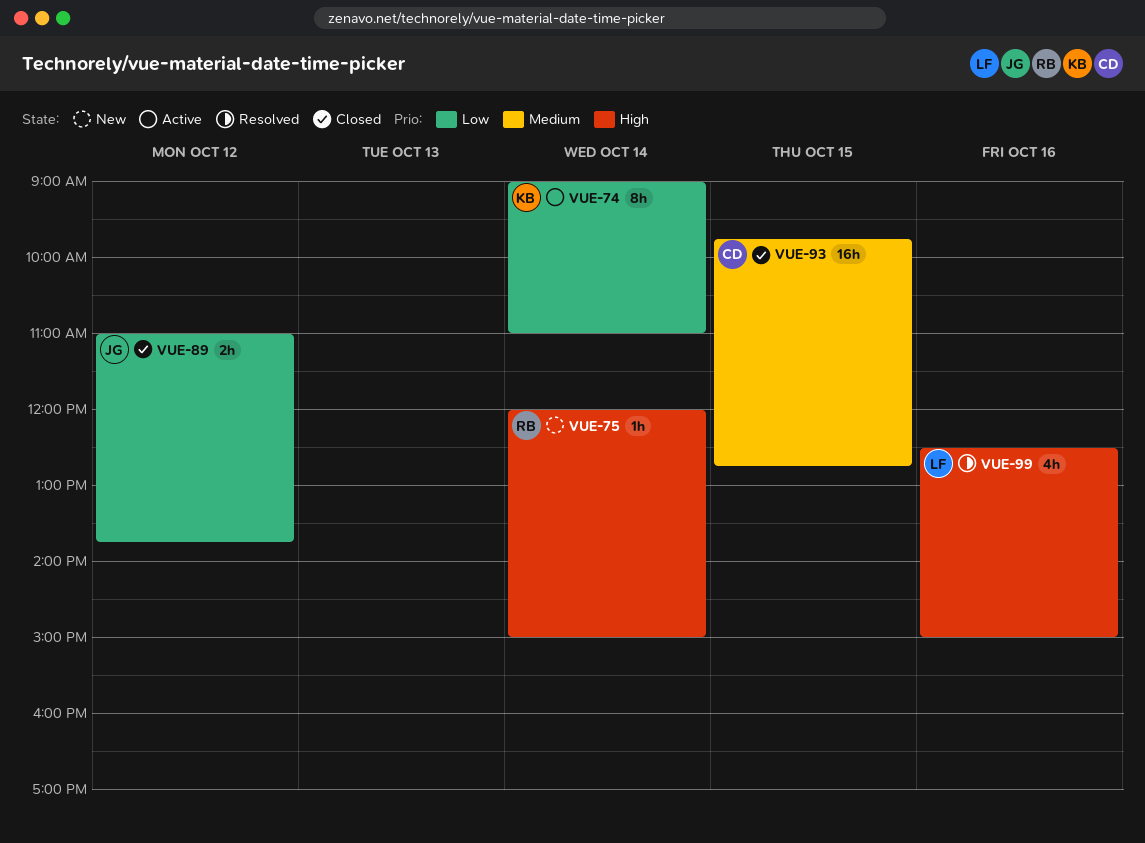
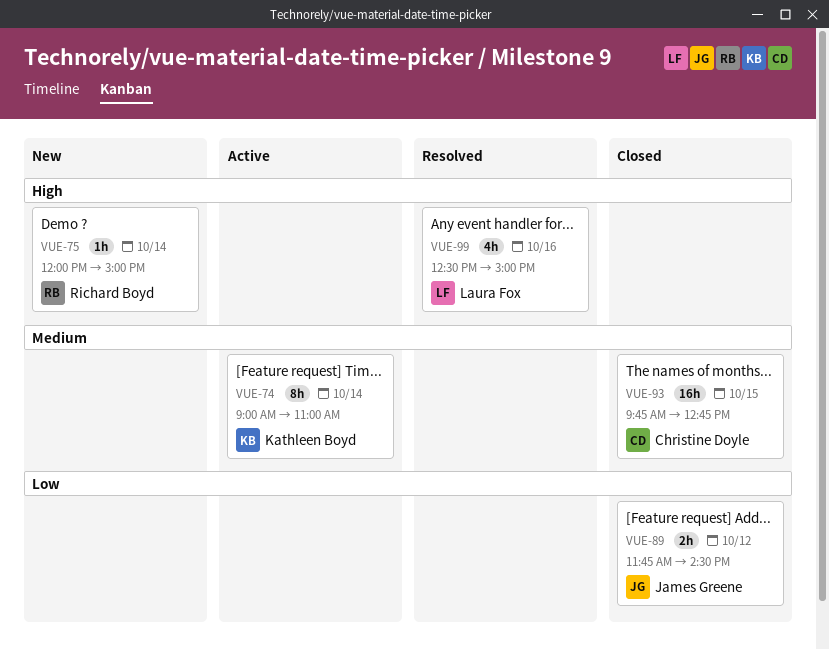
VUE-74, priority: Low -> Medium
VUE-89, begins: 11:00 -> 11:45
VUE-89, ends: 13:45 -> 14:30

